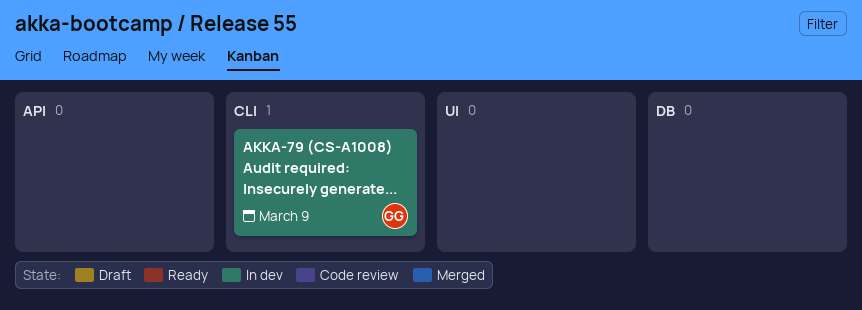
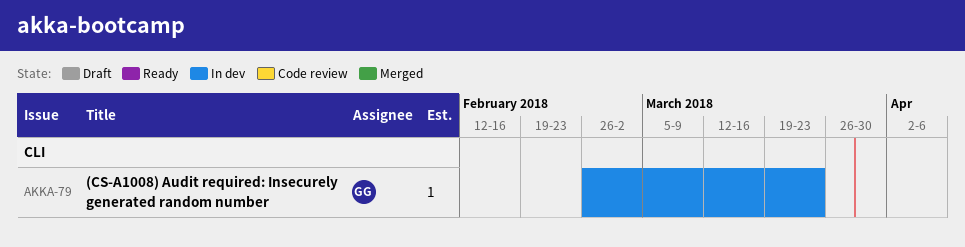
AKKA-79, due: Mar 9 -> Mar 23

